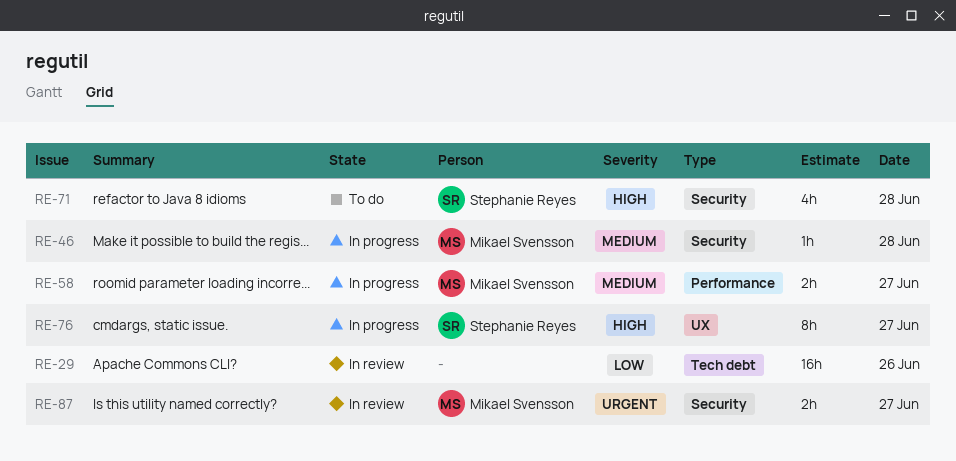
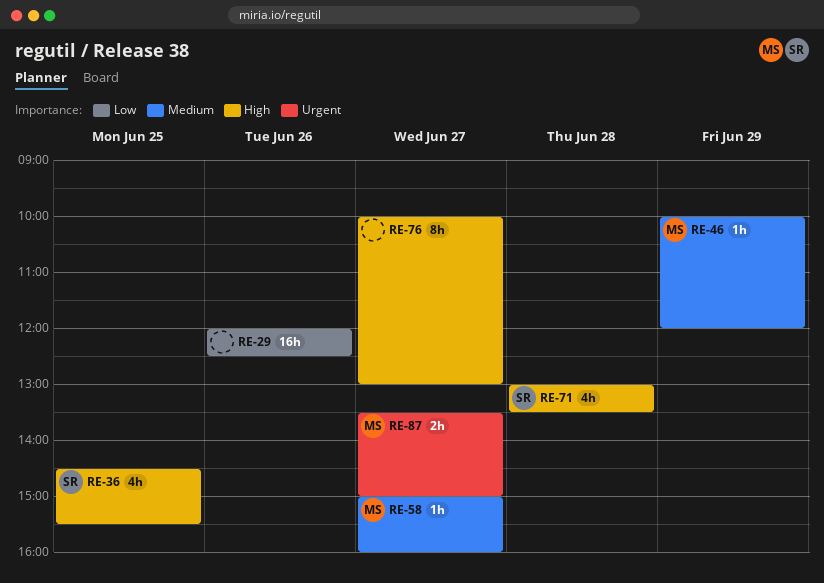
RE-36: none -> present
RE-46, day: Jun 28 -> Jun 29
RE-58, estimate: 2h -> 1h
RE-76, owner: Stephanie Reyes -> none

